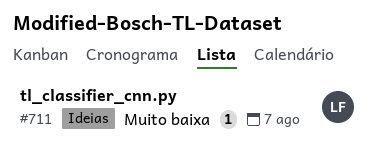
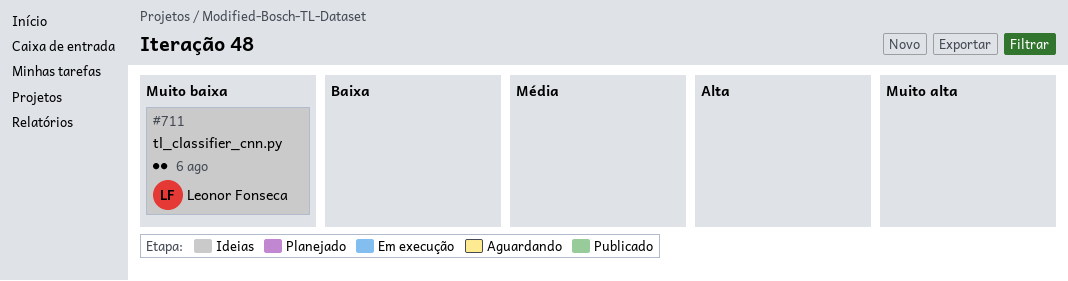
#711, estimate: 1 -> 2
#711, due: Aug 7 -> Aug 6

